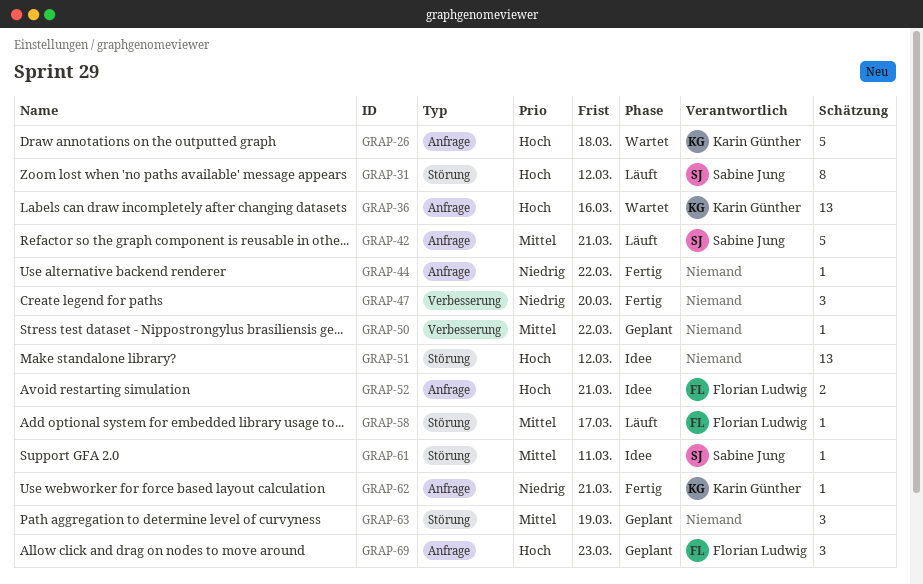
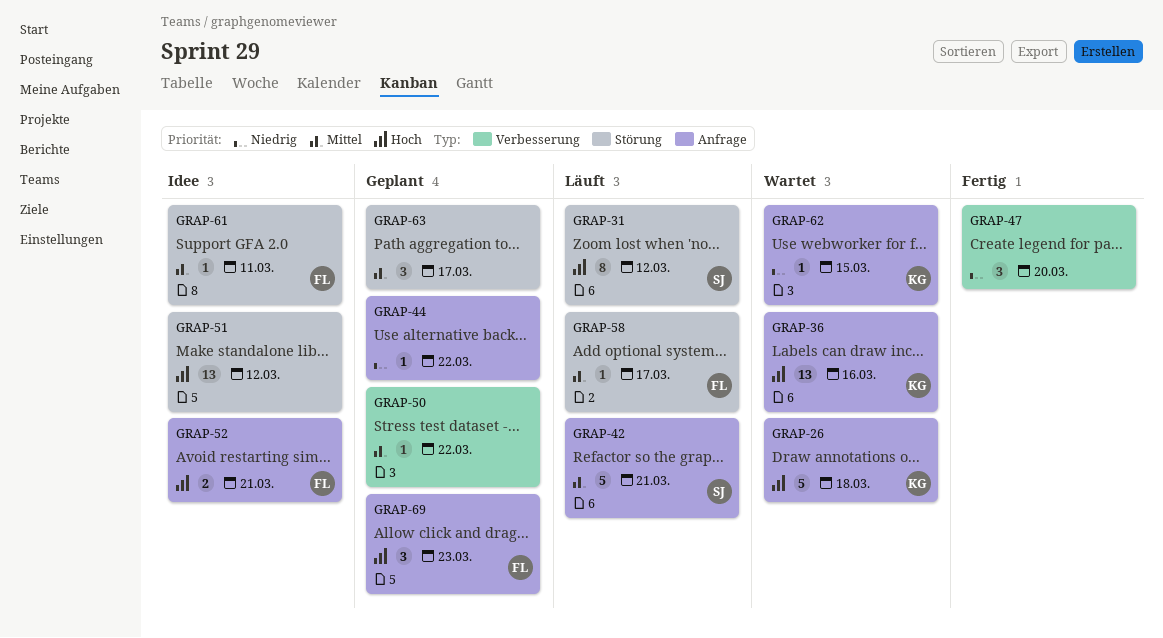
GRAP-44, status: Fertig -> Geplant
GRAP-61, owner: Sabine Jung -> Florian Ludwig
GRAP-62, status: Fertig -> Wartet
GRAP-62, due: Mar 21 -> Mar 15
GRAP-63, due: Mar 19 -> Mar 17

